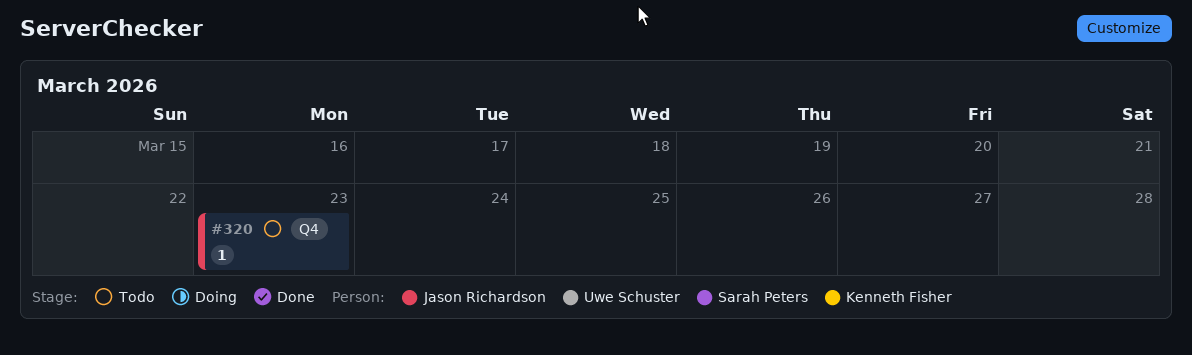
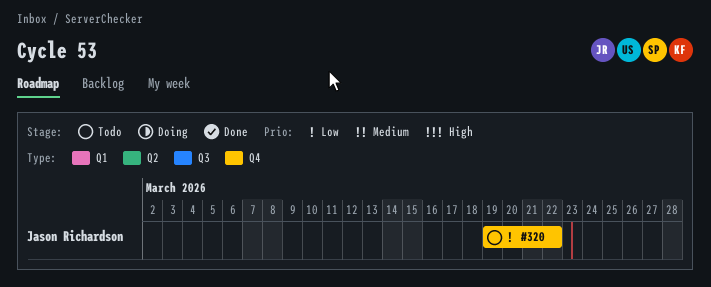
#320, due: Mar 23 -> Mar 22

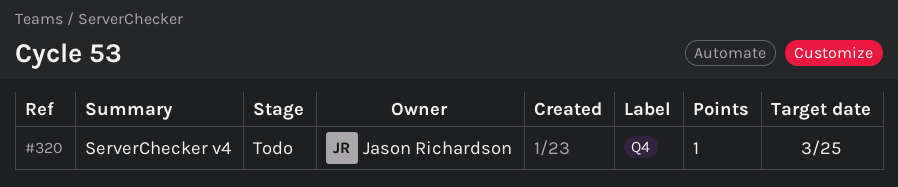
#320, due: Mar 22 -> Mar 25

